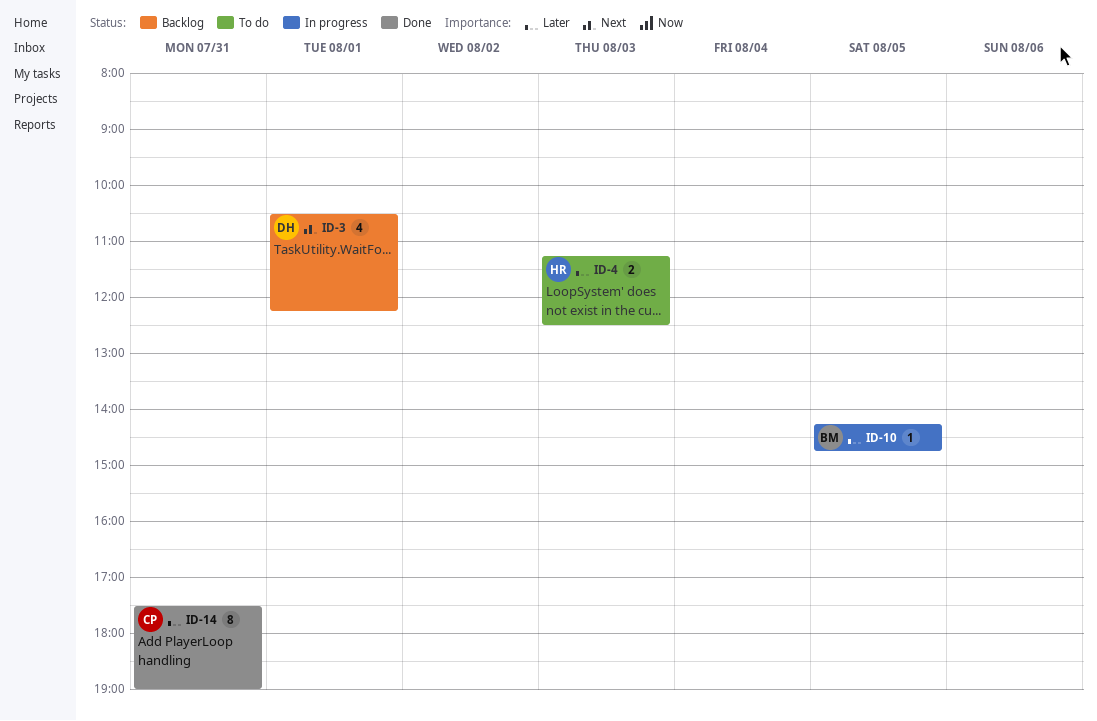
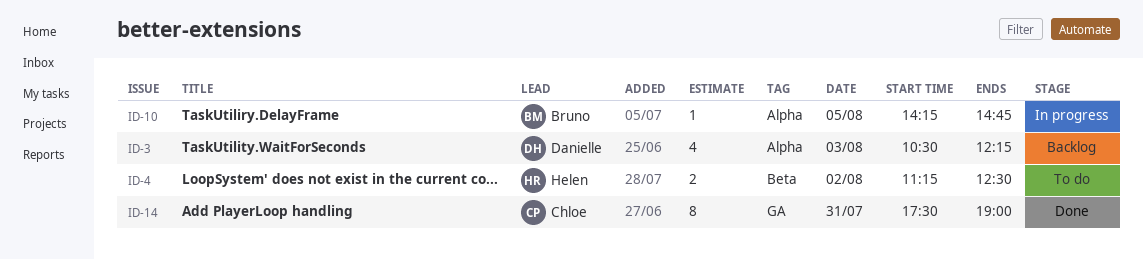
ID-3, day: Aug 1 -> Aug 3
ID-4, day: Aug 3 -> Aug 2

